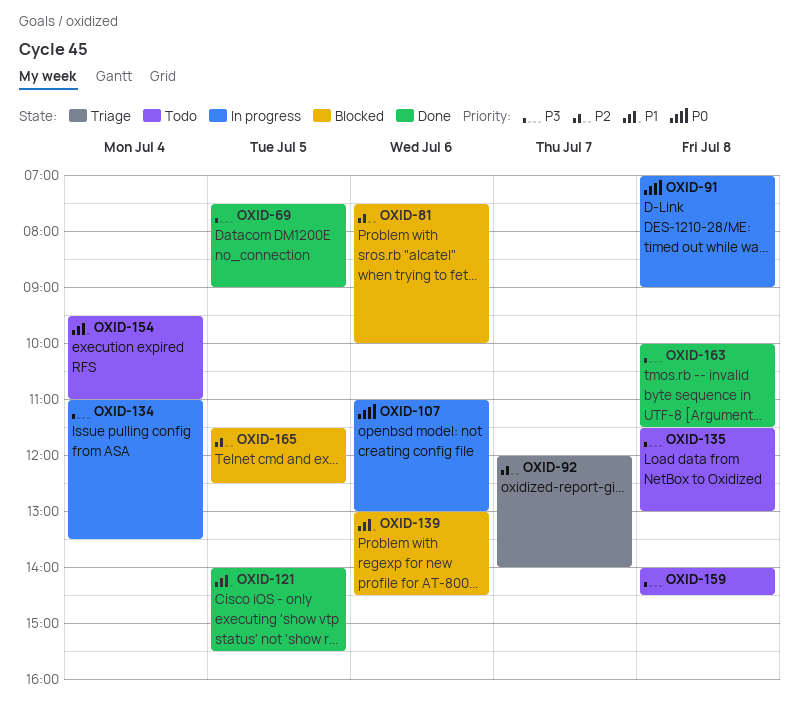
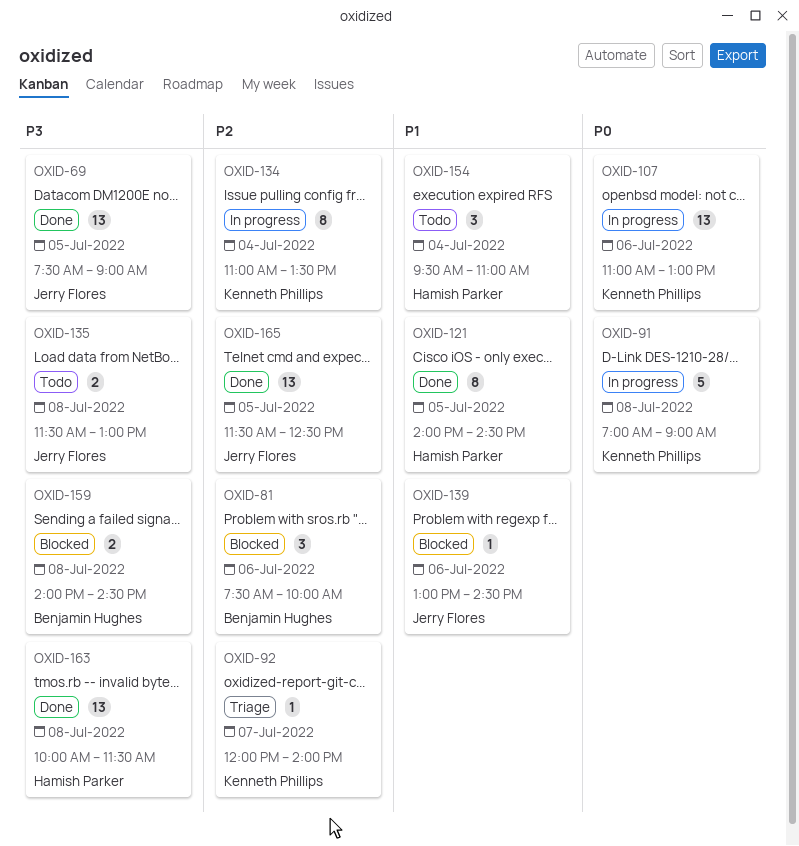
OXID-121, ends: 15:30 -> 14:30
OXID-134, priority: P3 -> P2
OXID-159, status: Todo -> Blocked
OXID-165, status: Blocked -> Done

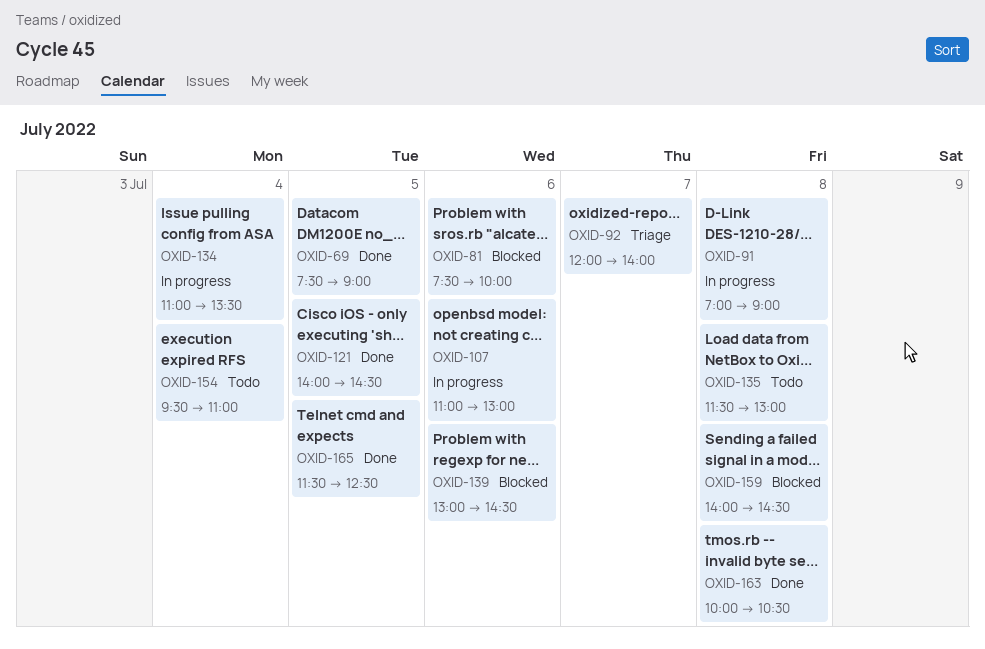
OXID-163, ends: 11:30 -> 10:30

